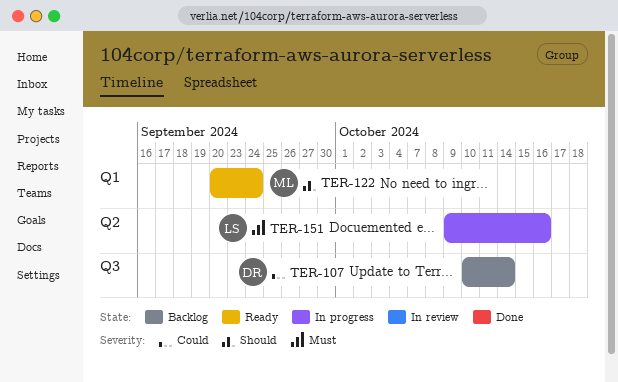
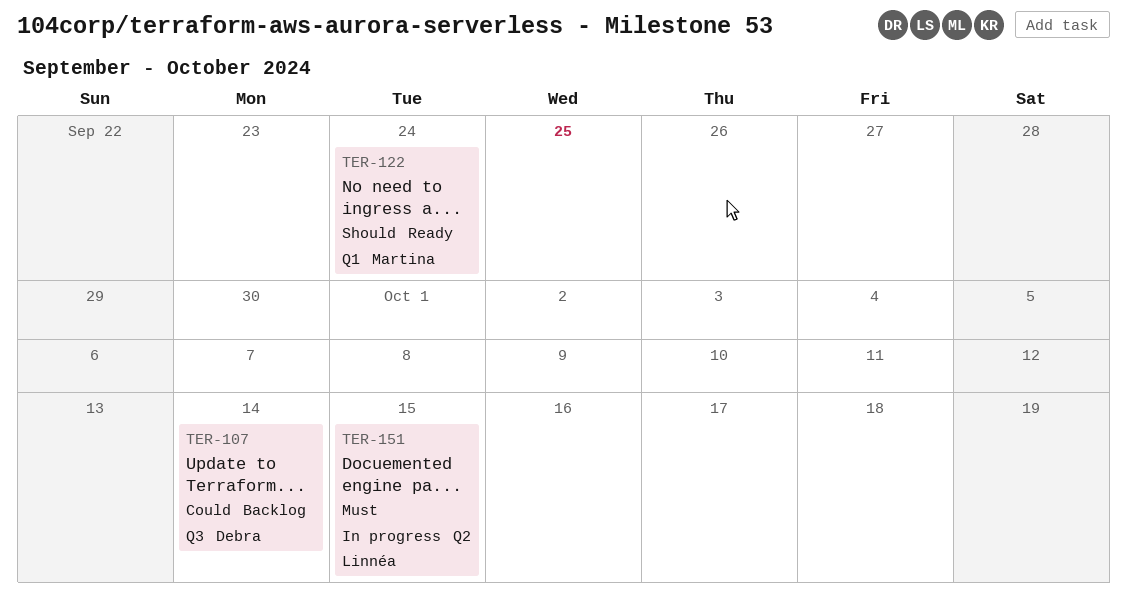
TER-151, due: Oct 16 -> Oct 15

